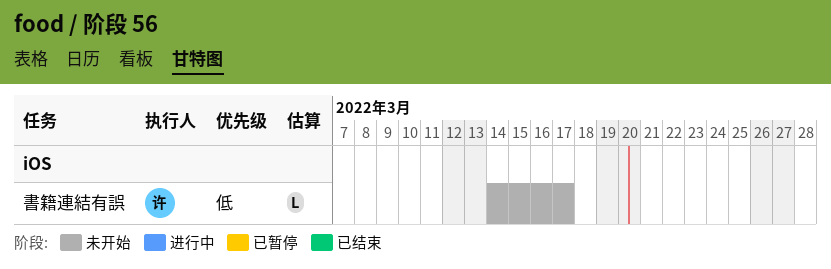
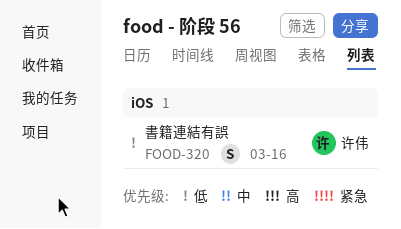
書籍連結有誤, estimate: L -> S
書籍連結有誤, due: Mar 17 -> Mar 16

